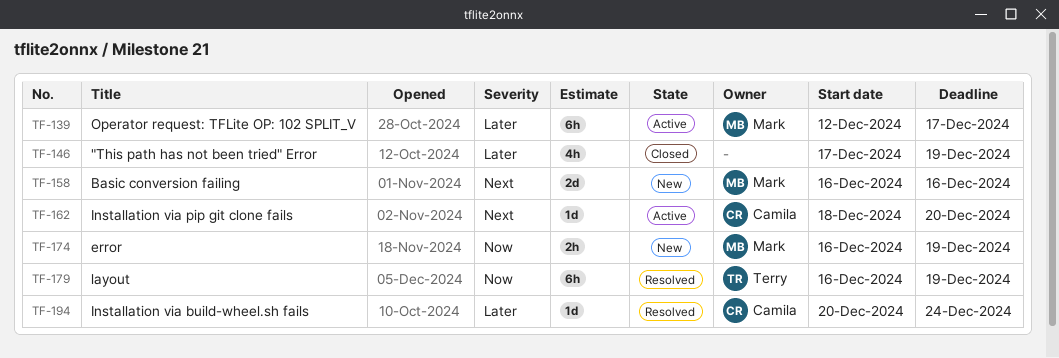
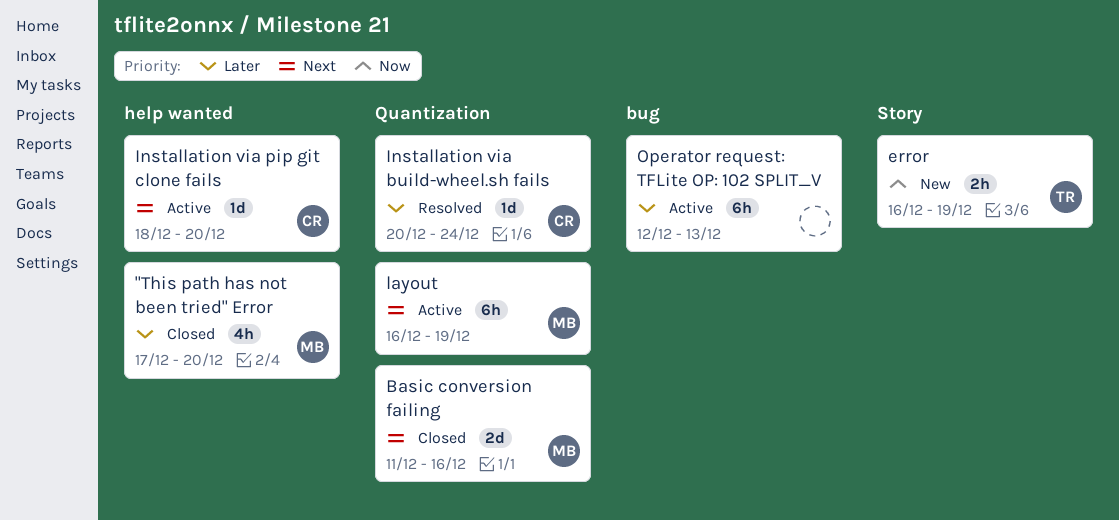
"This path has not been tried" Error, owner: none -> Mark
"This path has not been tried" Error, due: Dec 19 -> Dec 20
Basic conversion failing, status: New -> Closed
Basic conversion failing, start: Dec 16 -> Dec 11
error, owner: Mark -> Terry
layout, status: Resolved -> Active
layout, owner: Terry -> Mark
layout, priority: Now -> Next
Operator request: TFLite OP: 102 SPLIT_V, owner: Mark -> none
Operator request: TFLite OP: 102 SPLIT_V, due: Dec 17 -> Dec 13

